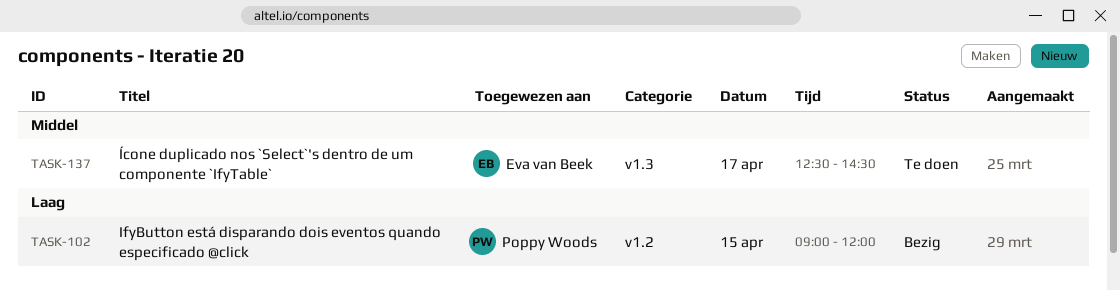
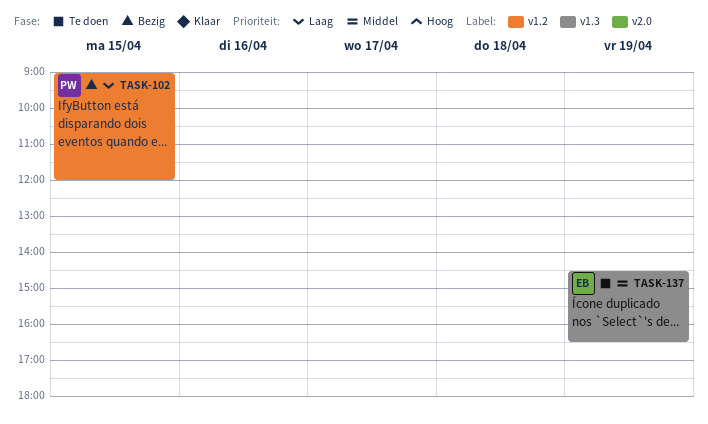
TASK-137, day: Apr 17 -> Apr 19
TASK-137, begins: 12:30 -> 14:30
TASK-137, ends: 14:30 -> 16:30

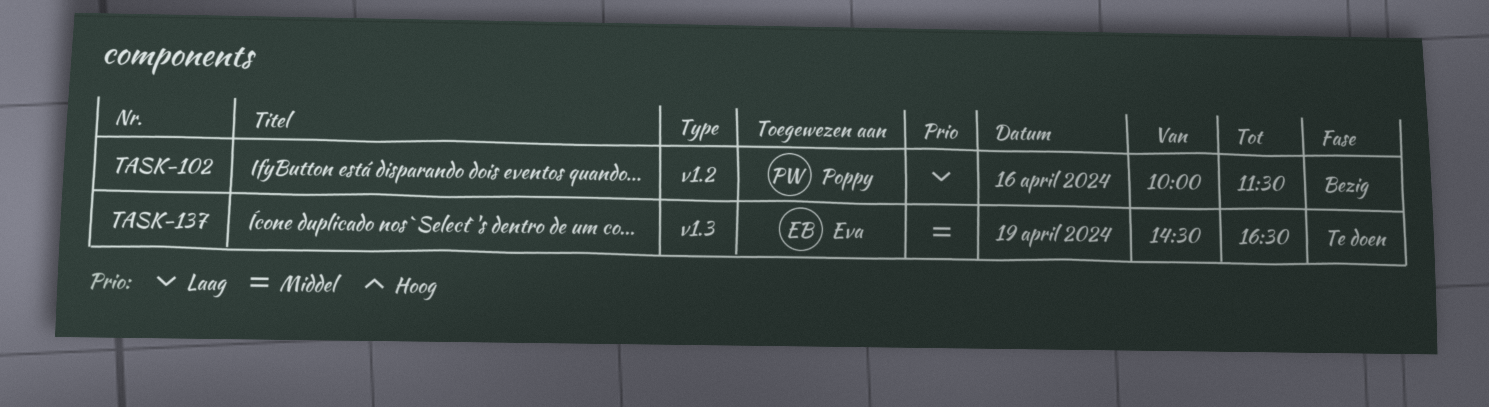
TASK-102, day: Apr 15 -> Apr 16
TASK-102, begins: 09:00 -> 10:00
TASK-102, ends: 12:00 -> 11:30

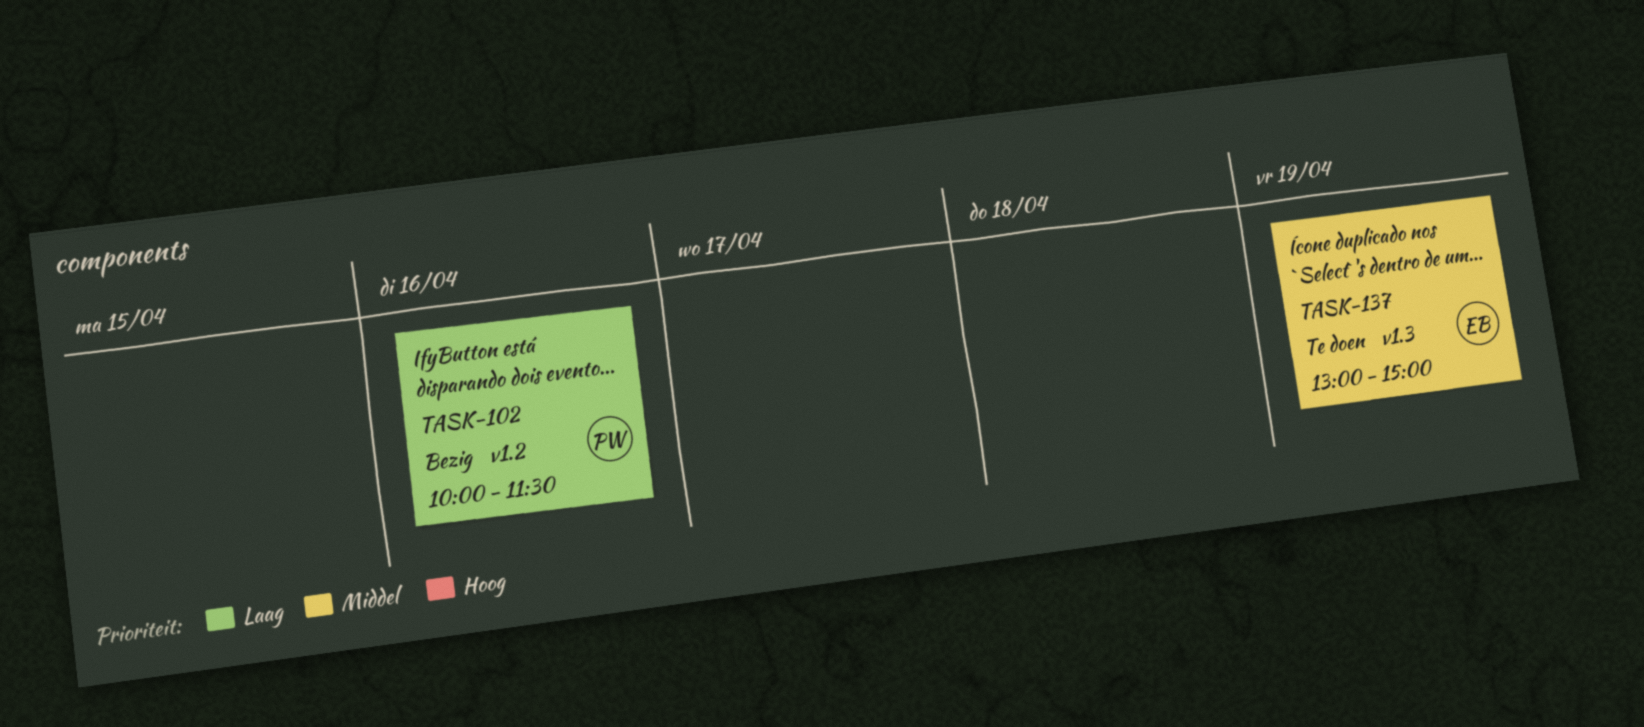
TASK-137, begins: 14:30 -> 13:00
TASK-137, ends: 16:30 -> 15:00

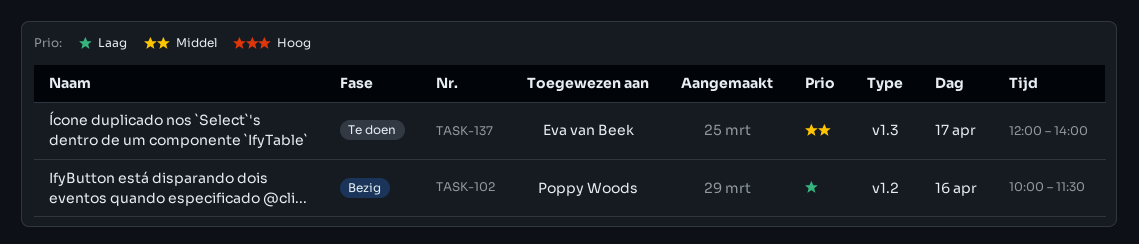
TASK-137, day: Apr 19 -> Apr 17
TASK-137, begins: 13:00 -> 12:00
TASK-137, ends: 15:00 -> 14:00

